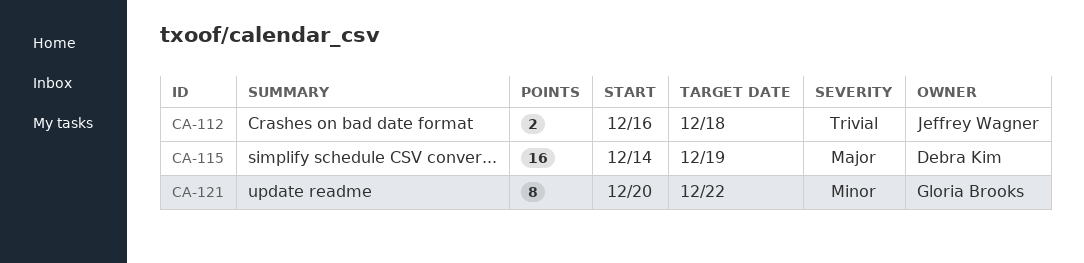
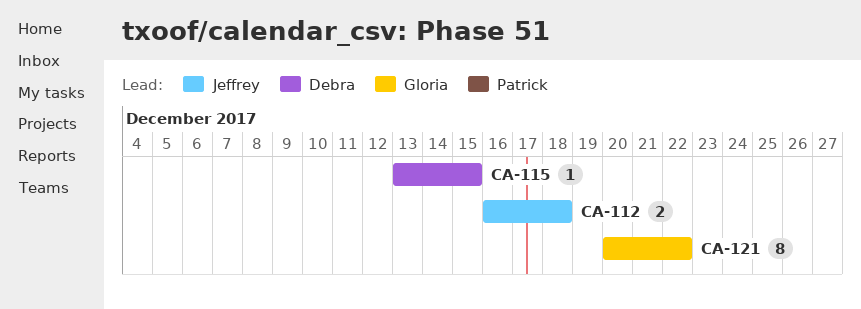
CA-115, estimate: 16 -> 1
CA-115, start: Dec 14 -> Dec 13
CA-115, due: Dec 19 -> Dec 15

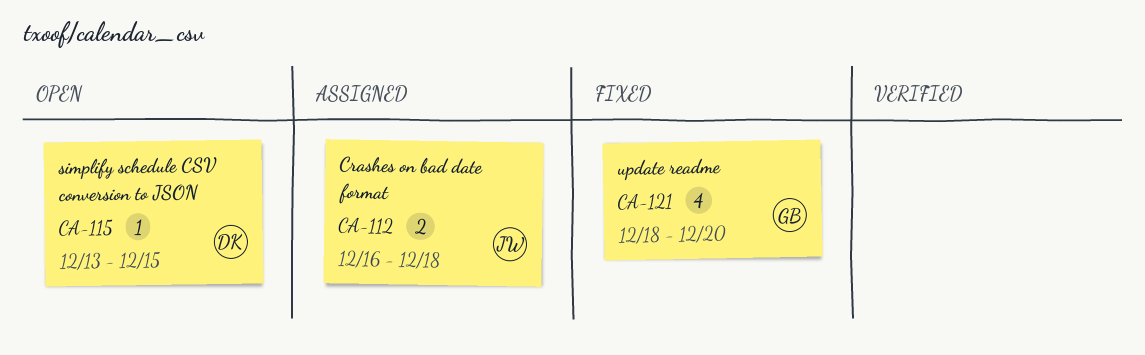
CA-121, estimate: 8 -> 4
CA-121, start: Dec 20 -> Dec 18
CA-121, due: Dec 22 -> Dec 20

